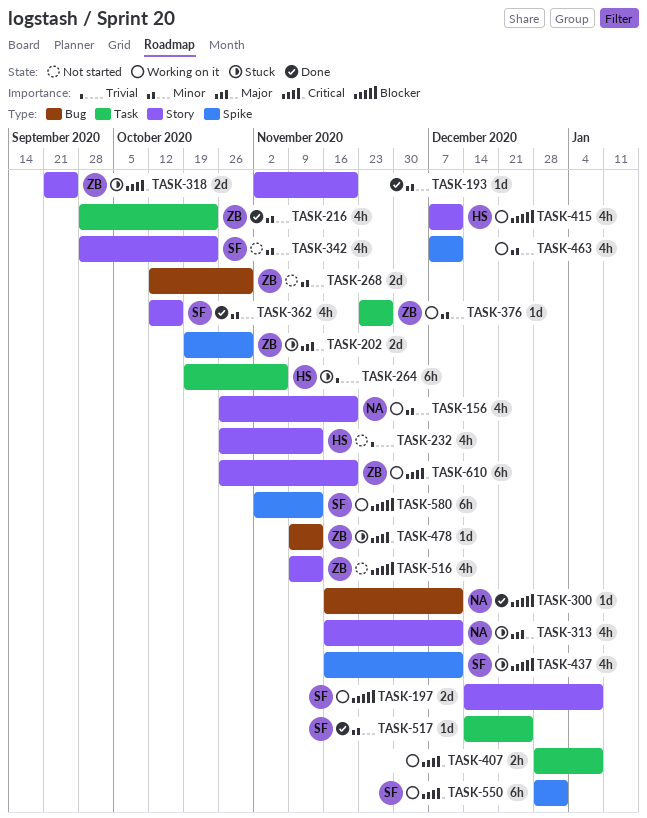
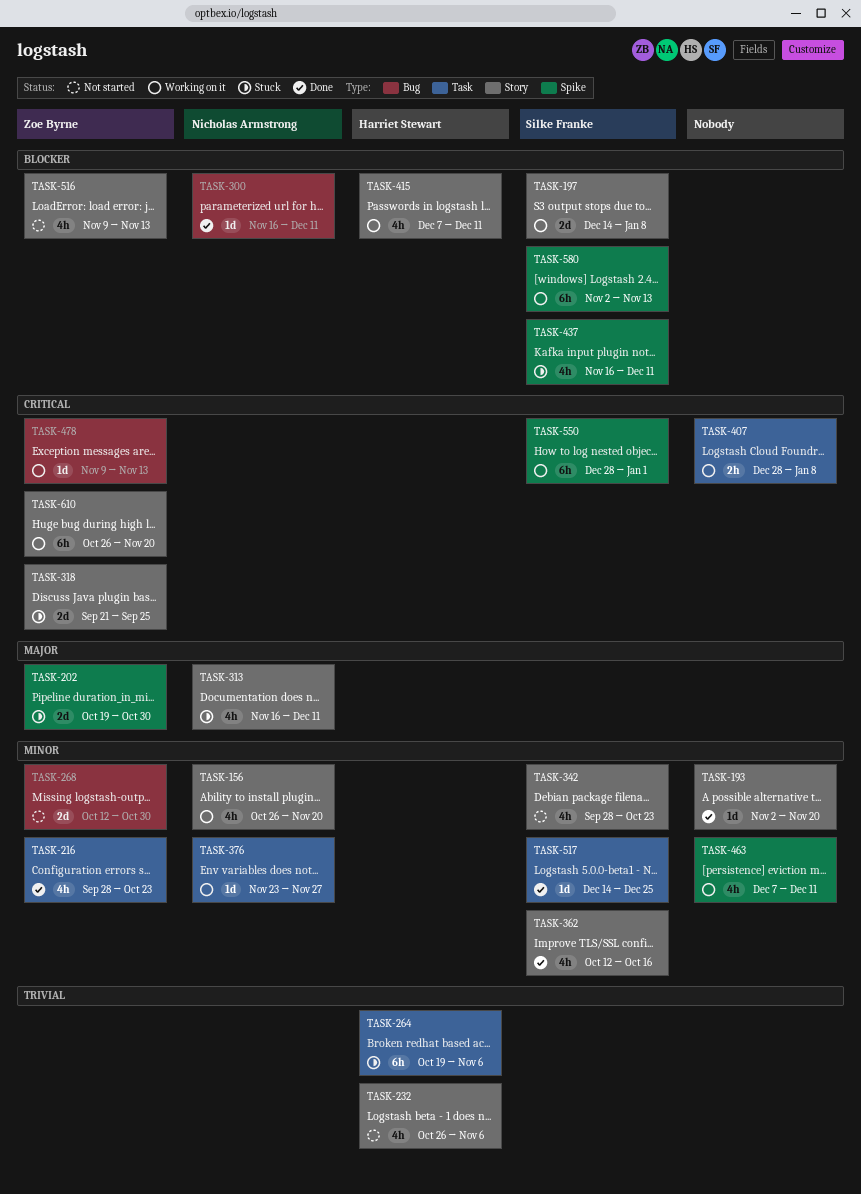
TASK-232, due: Nov 13 -> Nov 6
TASK-376, owner: Zoe Byrne -> Nicholas Armstrong
TASK-478, status: Stuck -> Working on it

